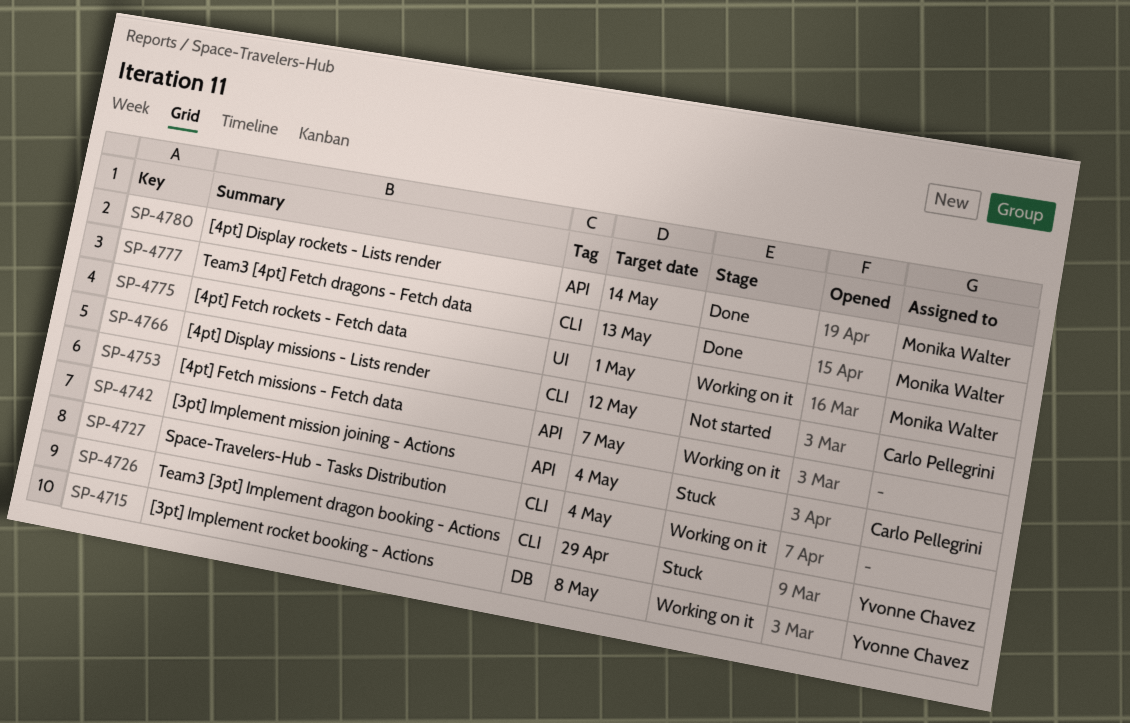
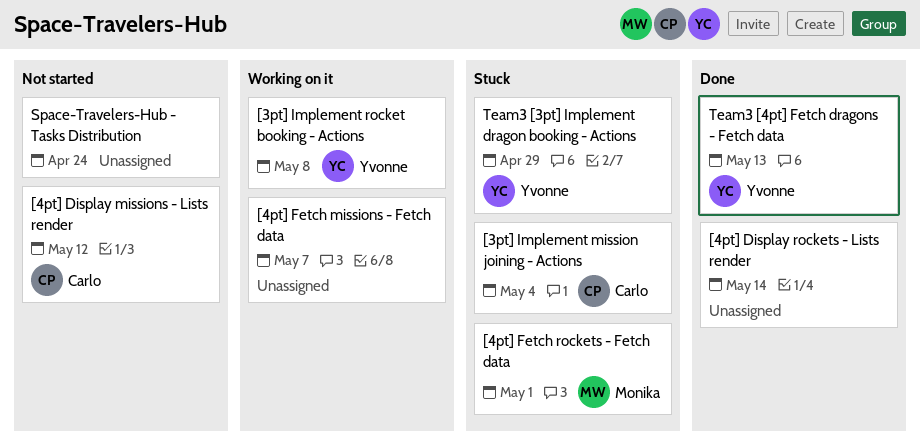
[4pt] Display rockets - Lists render, owner: Monika Walter -> none
[4pt] Fetch rockets - Fetch data, status: Working on it -> Stuck
Space-Travelers-Hub - Tasks Distribution, status: Working on it -> Not started
Space-Travelers-Hub - Tasks Distribution, due: May 4 -> Apr 24
Team3 [4pt] Fetch dragons - Fetch data, owner: Monika Walter -> Yvonne Chavez

